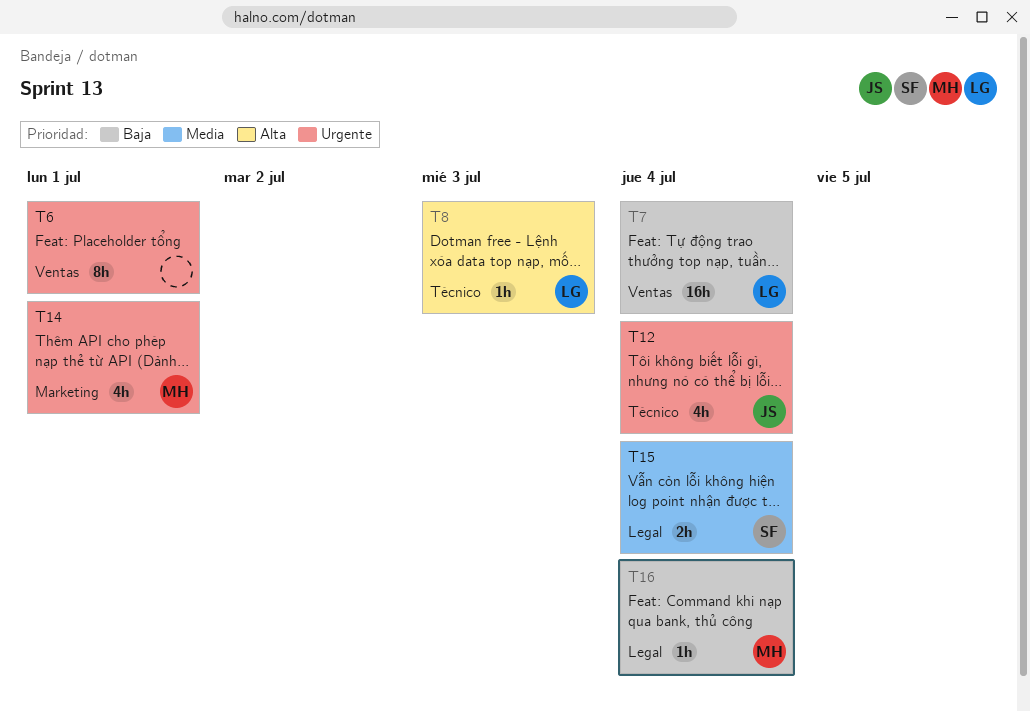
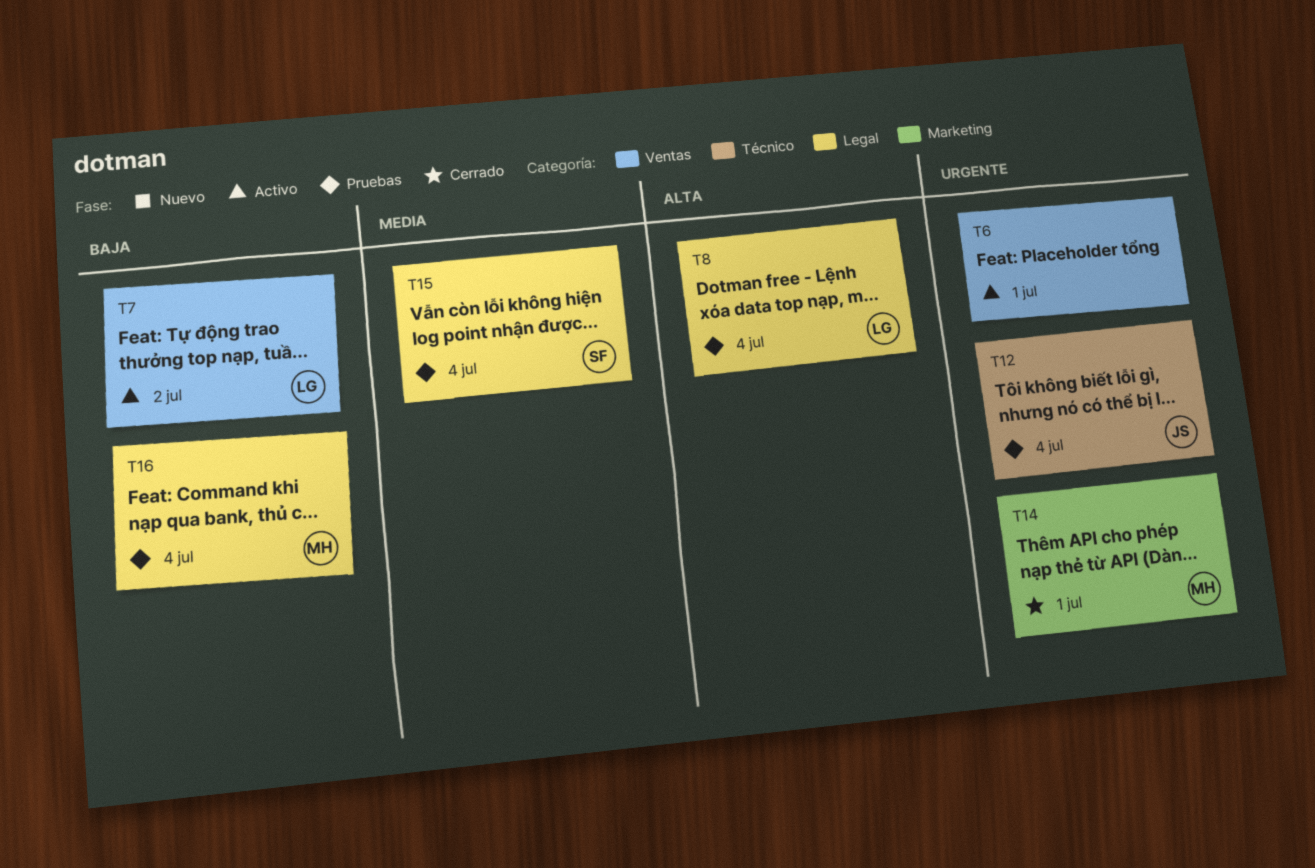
T7, due: Jul 4 -> Jul 2
T8, label: Técnico -> Legal
T8, due: Jul 3 -> Jul 4

